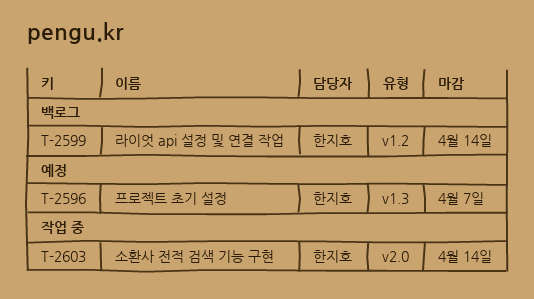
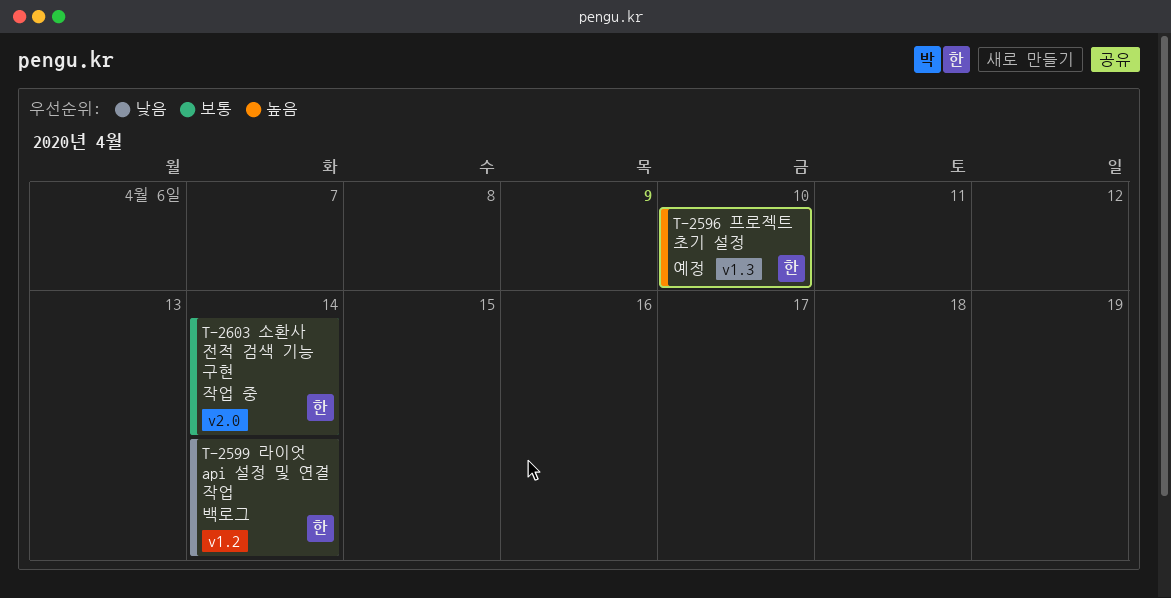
T-2596, due: Apr 7 -> Apr 10

